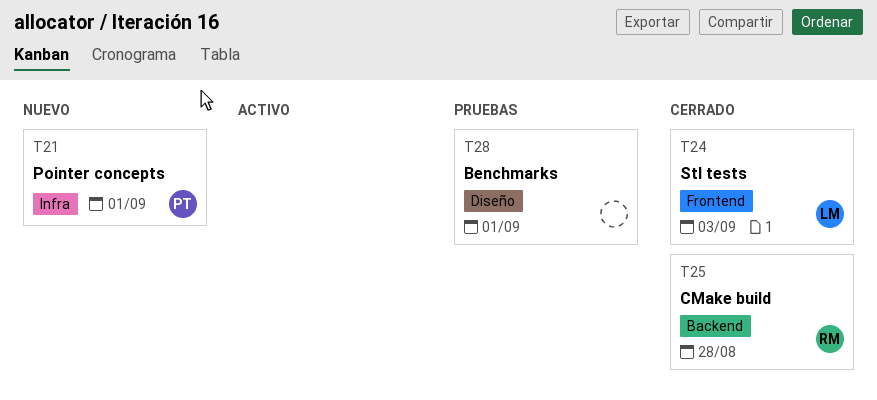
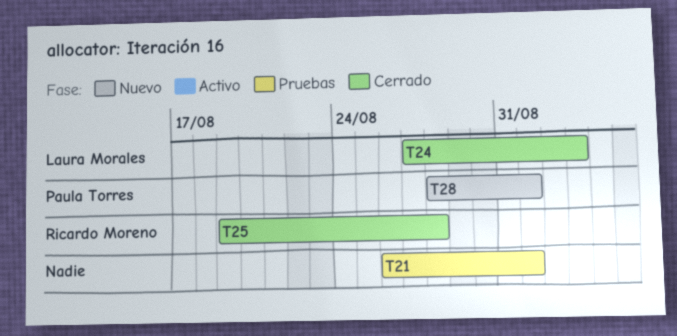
T21, status: Nuevo -> Pruebas
T21, owner: Paula Torres -> none
T28, status: Pruebas -> Nuevo
T28, owner: none -> Paula Torres

